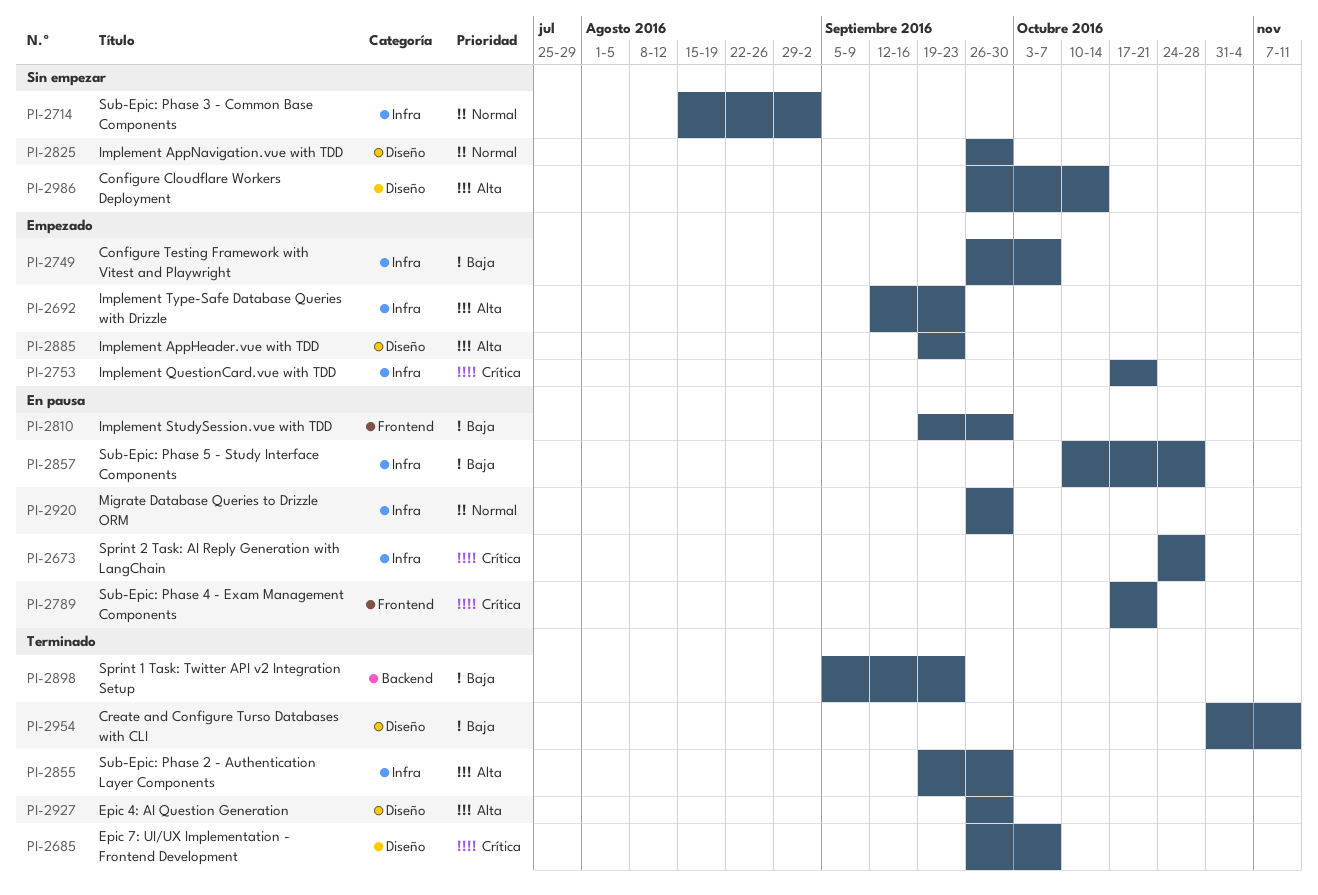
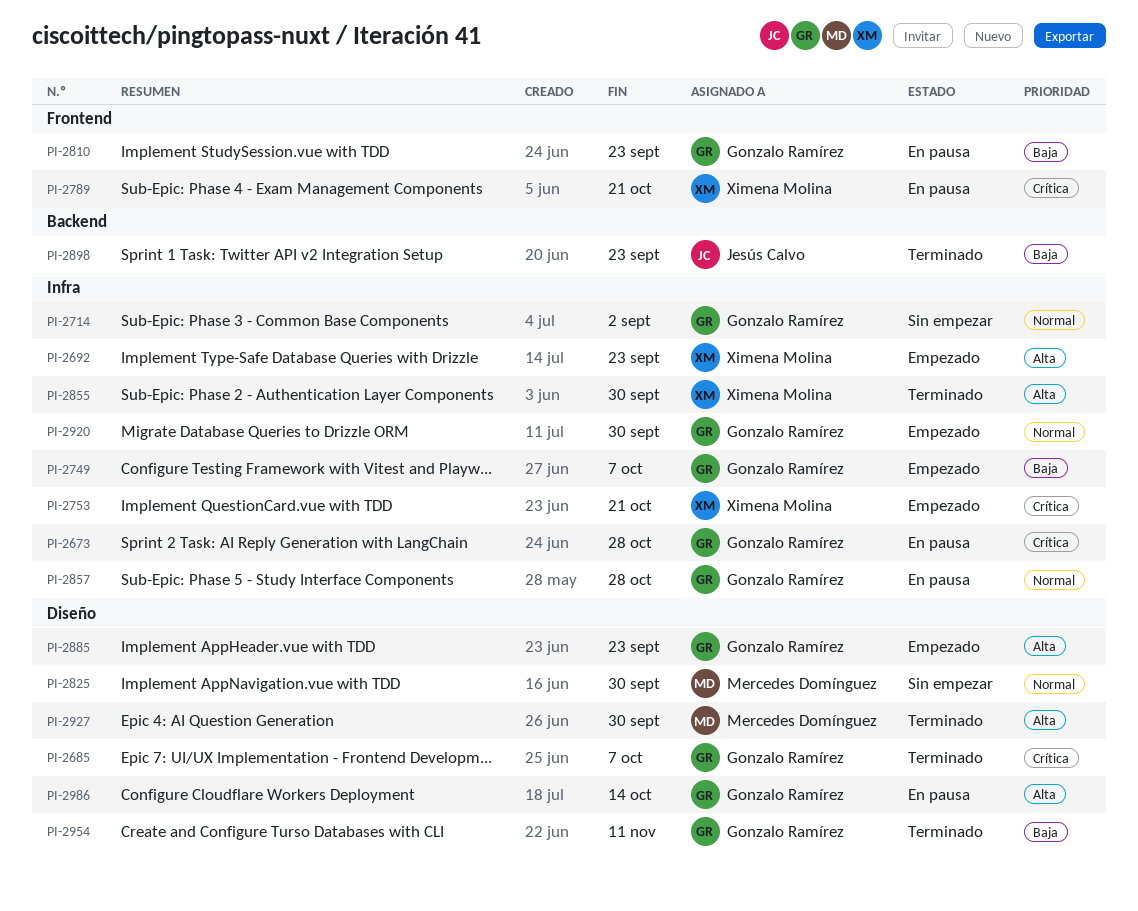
PI-2810, due: Sep 30 -> Sep 23
PI-2857, priority: Baja -> Normal
PI-2920, status: En pausa -> Empezado
PI-2986, status: Sin empezar -> En pausa

